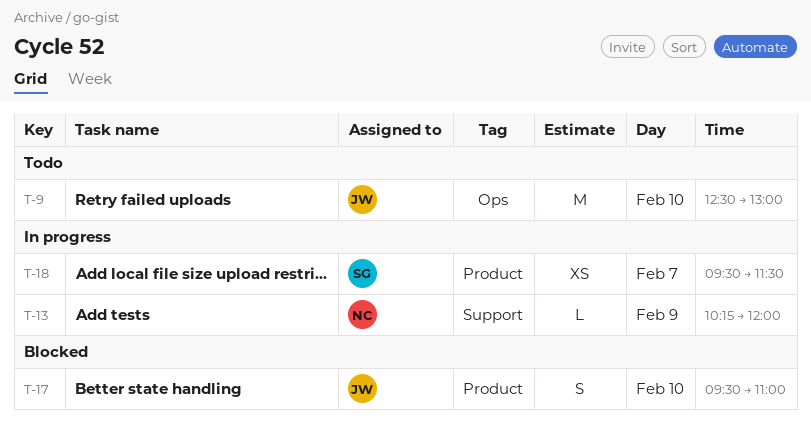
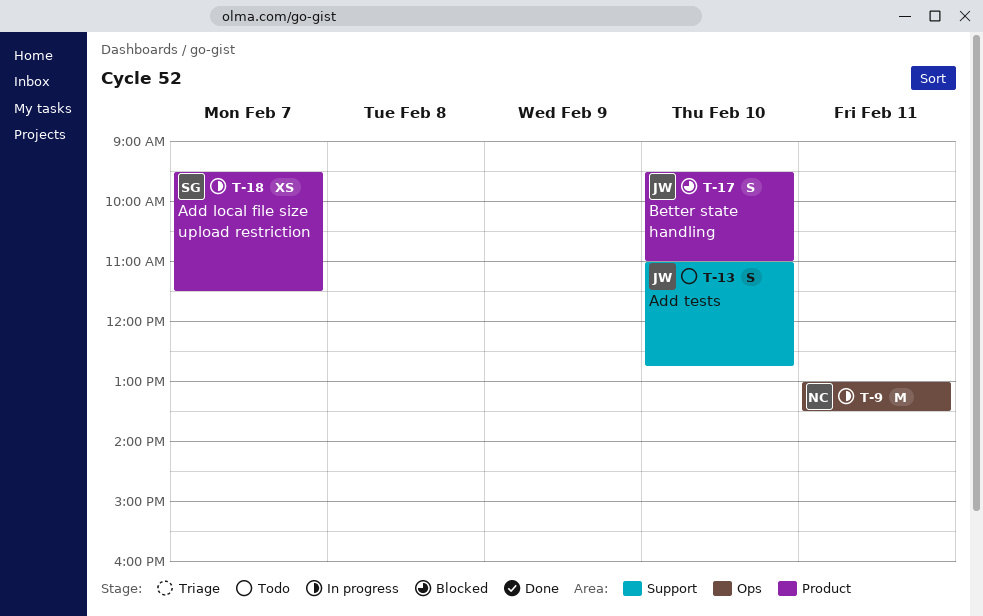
T-9, status: Todo -> In progress
T-9, owner: JW -> NC
T-9, day: Feb 10 -> Feb 11
T-9, begins: 12:30 -> 13:00
T-9, ends: 13:00 -> 13:30
T-13, status: In progress -> Todo
T-13, owner: NC -> JW
T-13, estimate: L -> S
T-13, day: Feb 9 -> Feb 10
T-13, begins: 10:15 -> 11:00
T-13, ends: 12:00 -> 12:45

